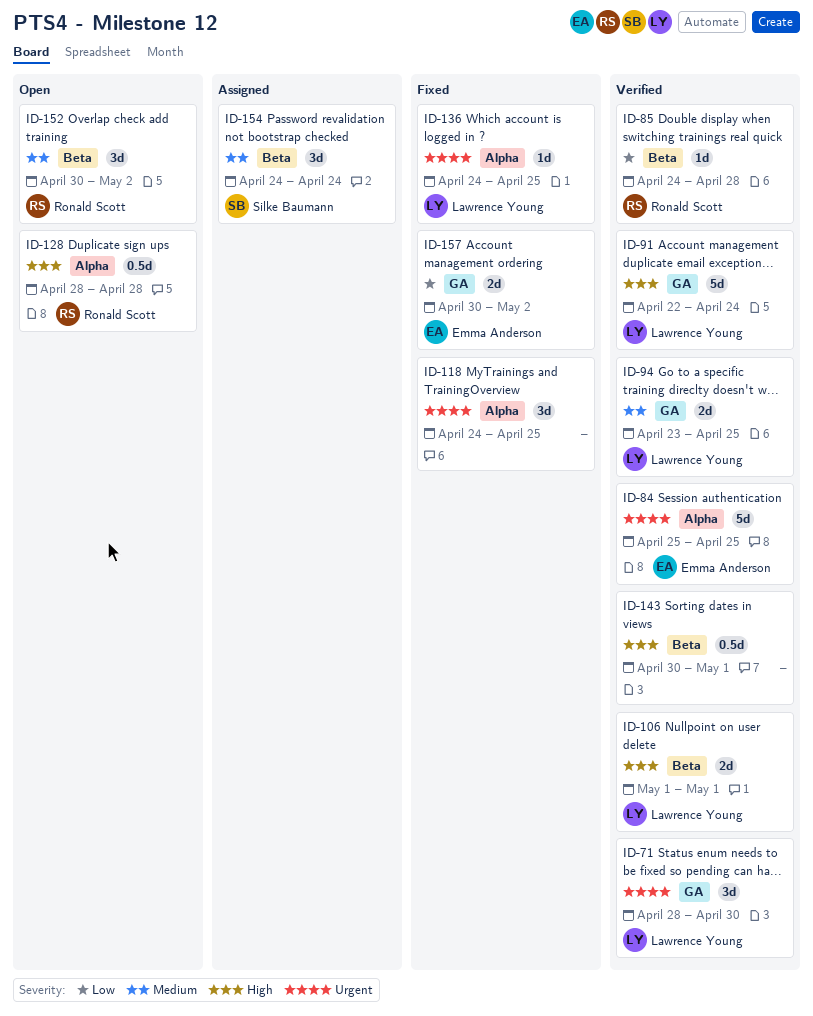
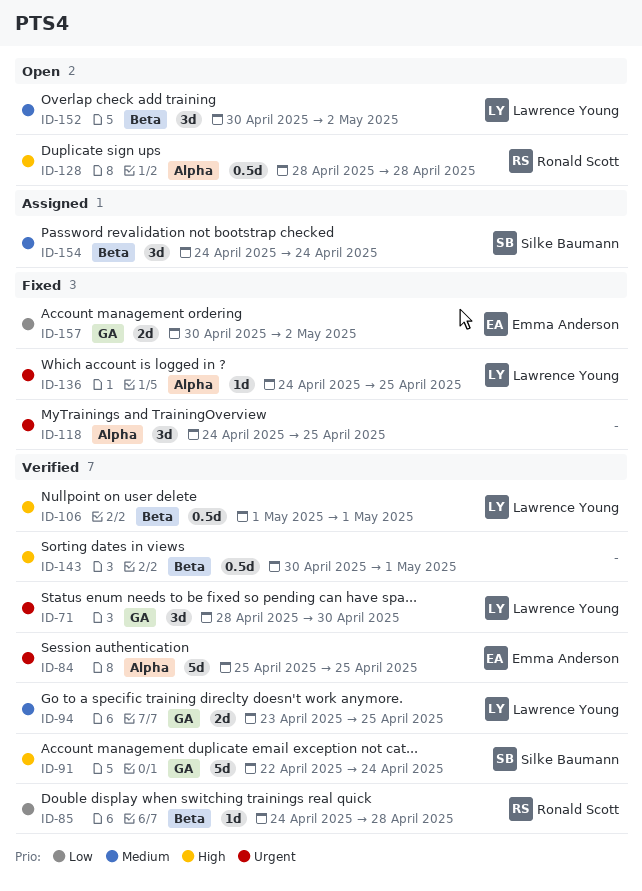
ID-91, owner: Lawrence Young -> Silke Baumann
ID-106, estimate: 2d -> 0.5d
ID-152, owner: Ronald Scott -> Lawrence Young

